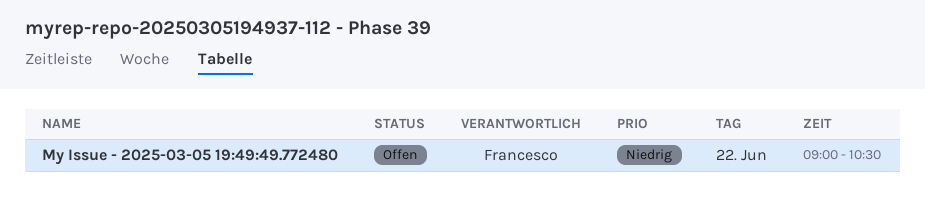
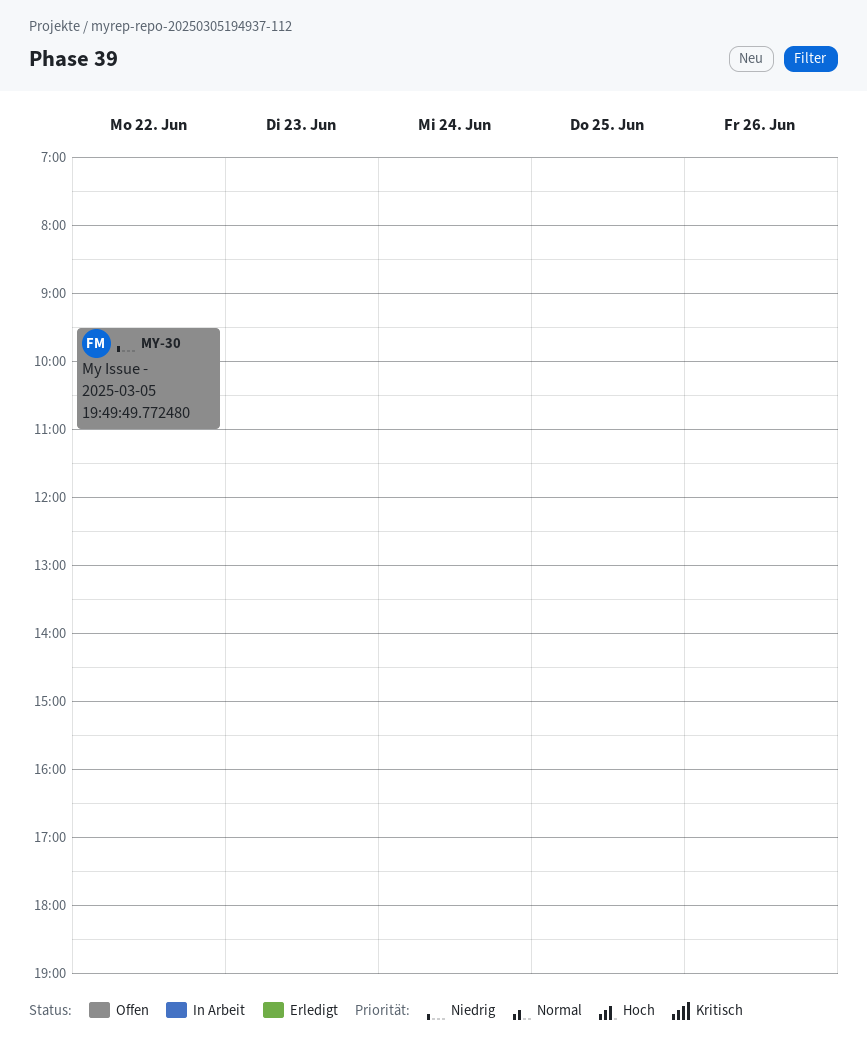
My Issue - 2025-03-05 19:49:49.772480, begins: 09:00 -> 09:30
My Issue - 2025-03-05 19:49:49.772480, ends: 10:30 -> 11:00

